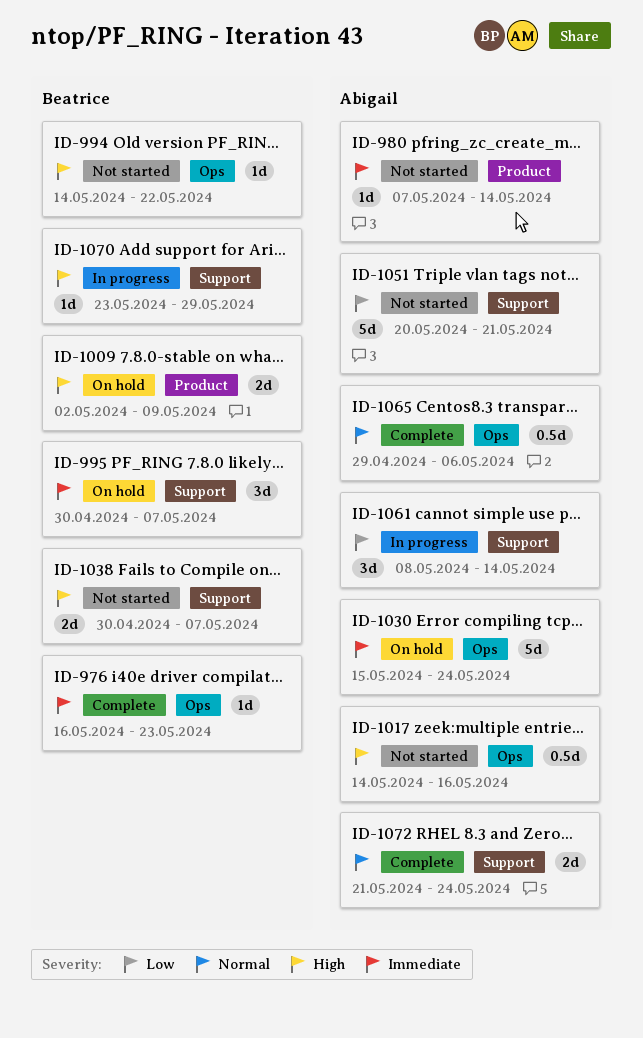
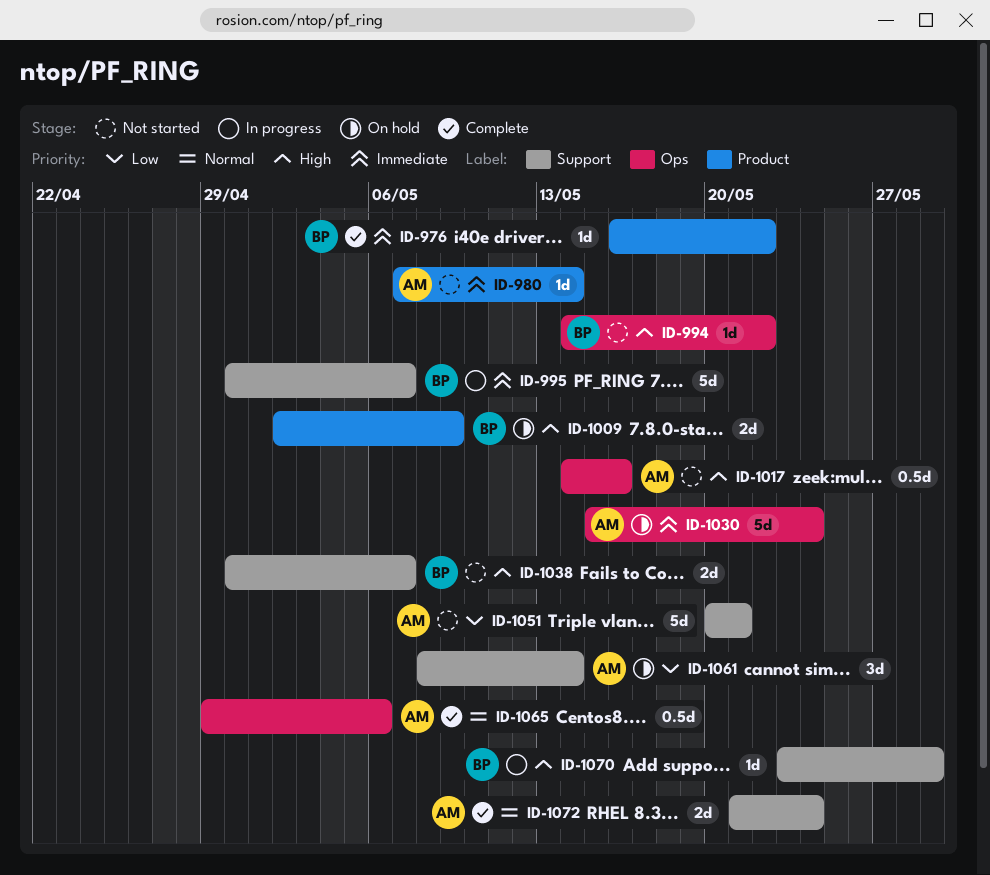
ID-976, label: Ops -> Product
ID-976, due: May 23 -> May 22
ID-995, status: On hold -> In progress
ID-995, estimate: 3d -> 5d
ID-1061, status: In progress -> On hold

